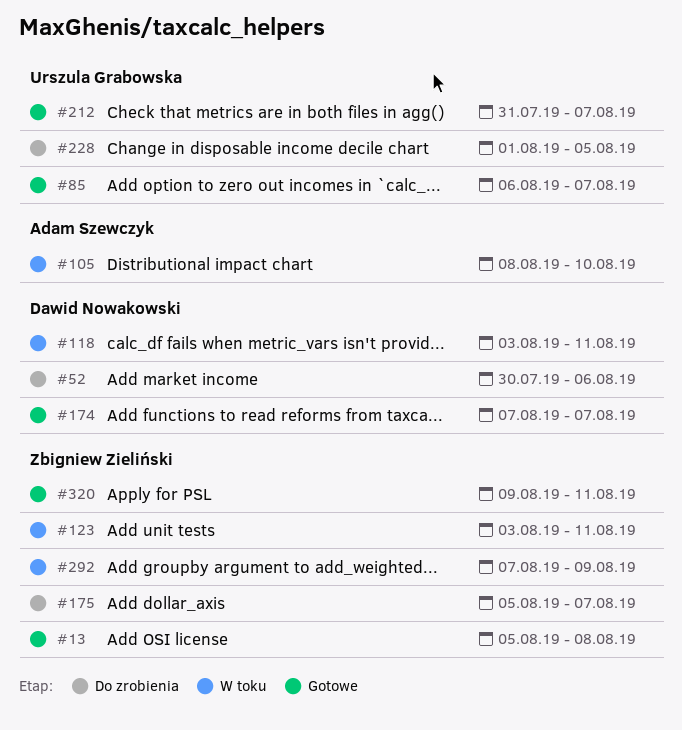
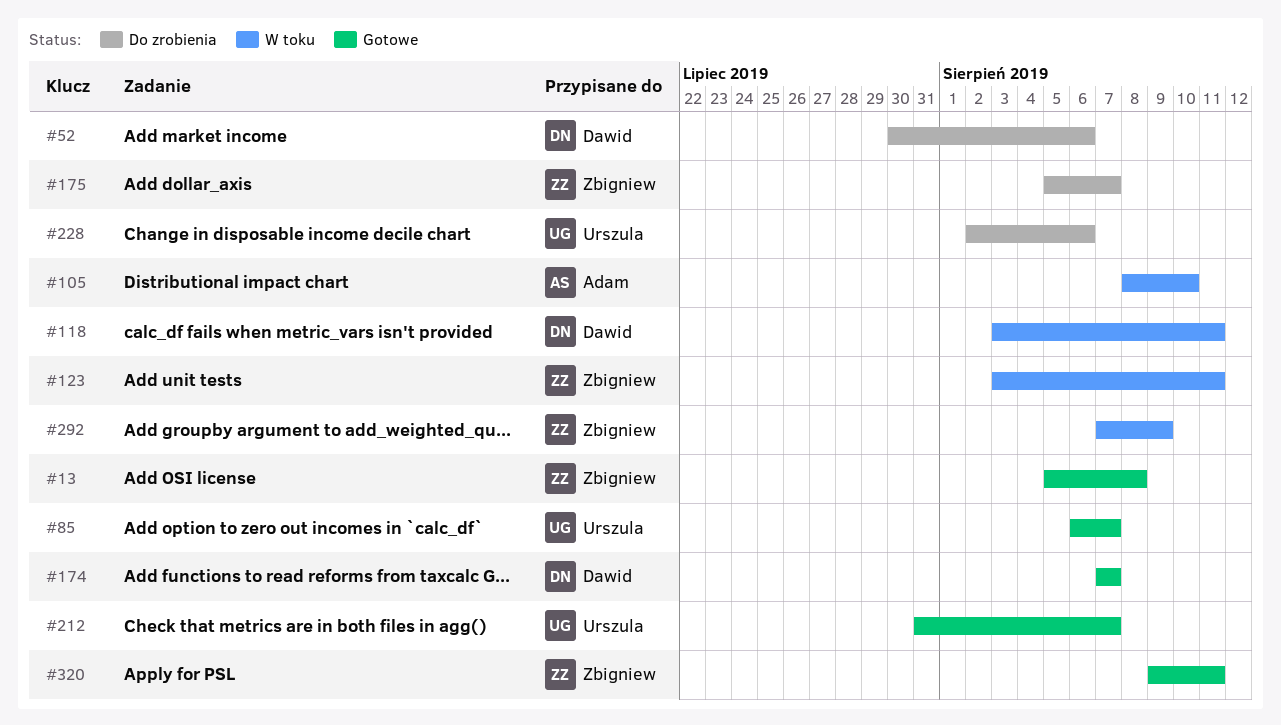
#228, start: Aug 1 -> Aug 2
#228, due: Aug 5 -> Aug 6

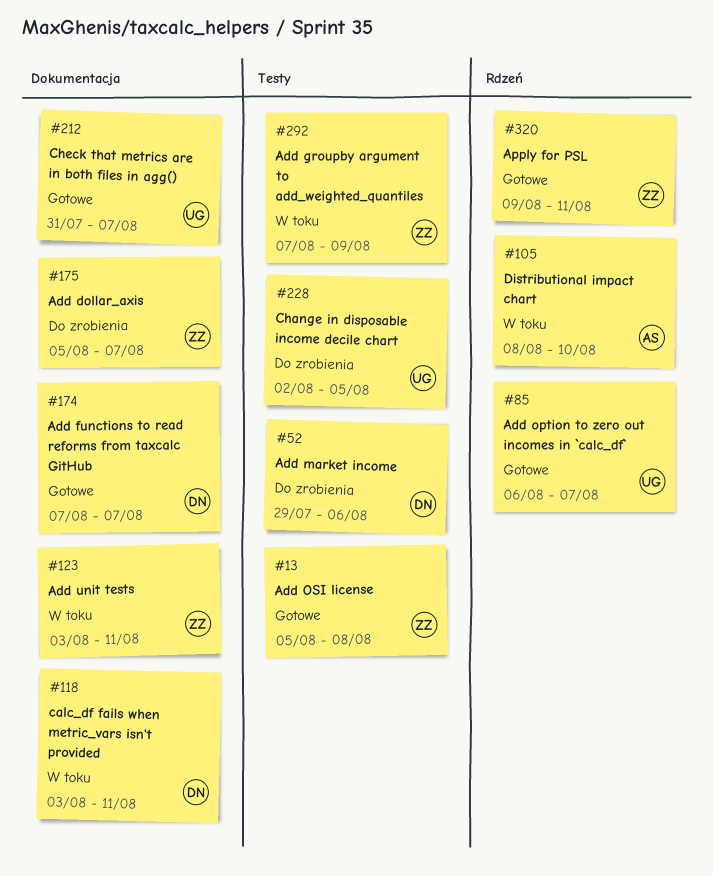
#52, start: Jul 30 -> Jul 29
#228, due: Aug 6 -> Aug 5

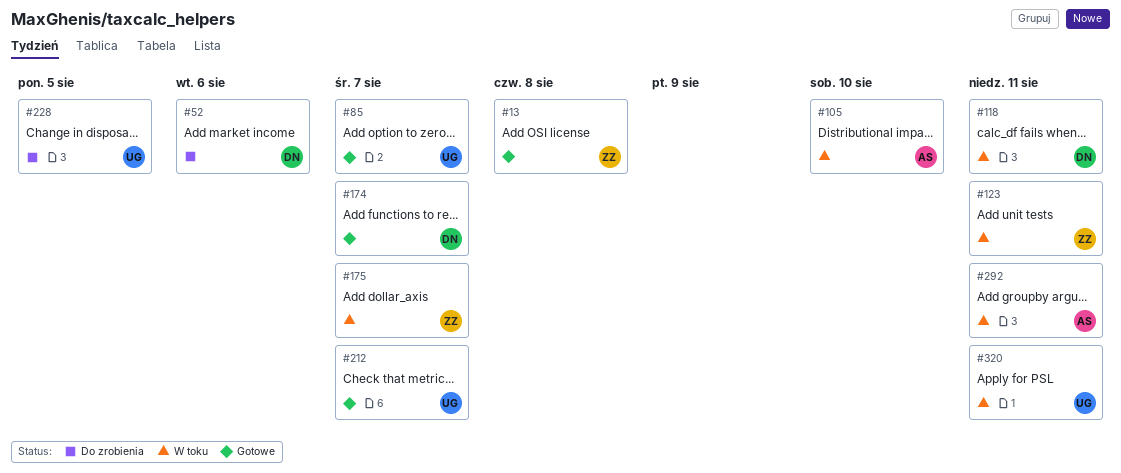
#175, status: Do zrobienia -> W toku
#292, owner: ZZ -> AS
#292, due: Aug 9 -> Aug 11
#320, status: Gotowe -> W toku
#320, owner: ZZ -> UG

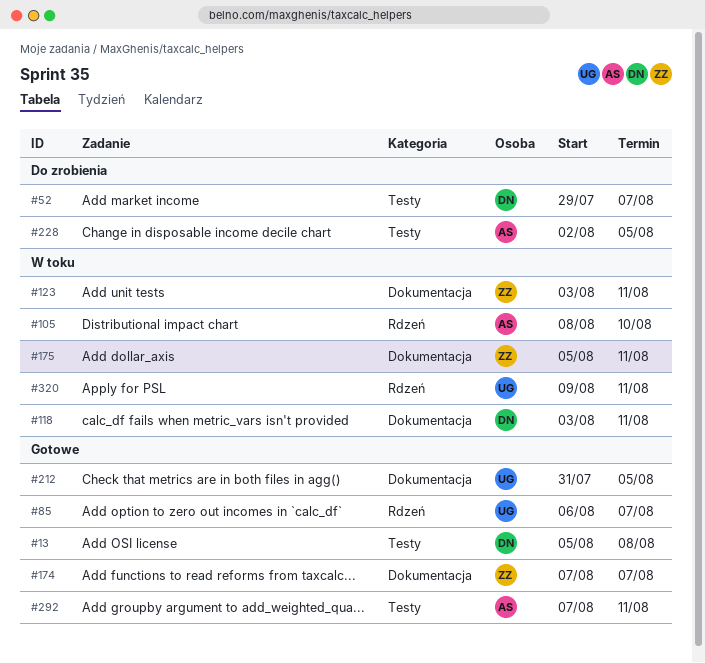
#13, owner: ZZ -> DN
#52, due: Aug 6 -> Aug 7
#174, owner: DN -> ZZ
#175, due: Aug 7 -> Aug 11
#212, due: Aug 7 -> Aug 5
#228, owner: UG -> AS
#292, status: W toku -> Gotowe

